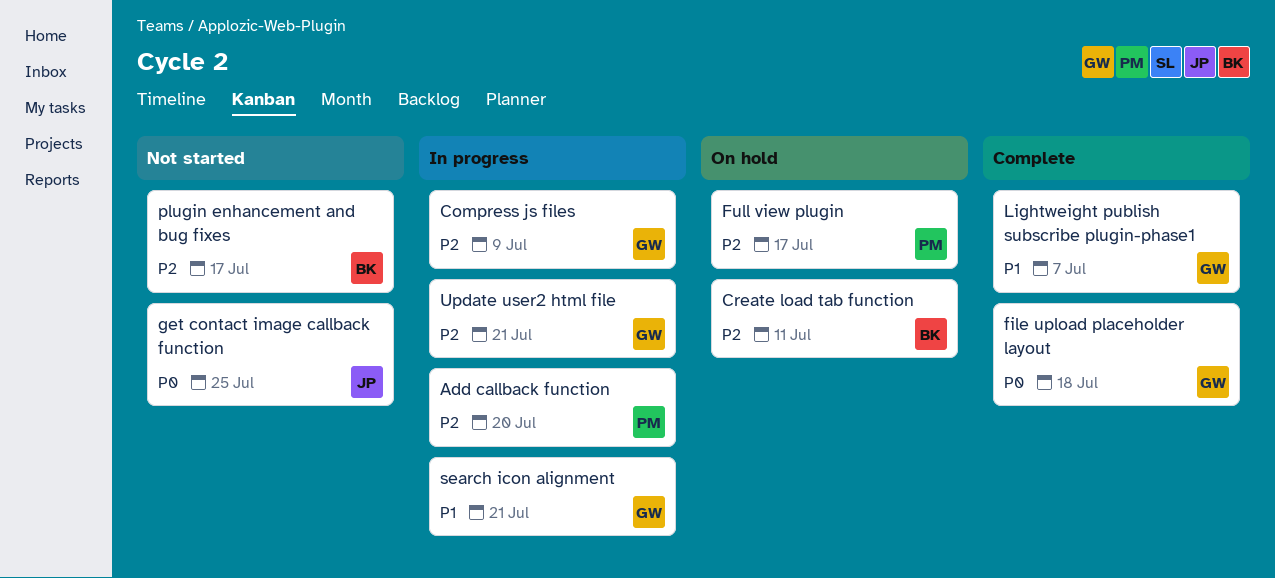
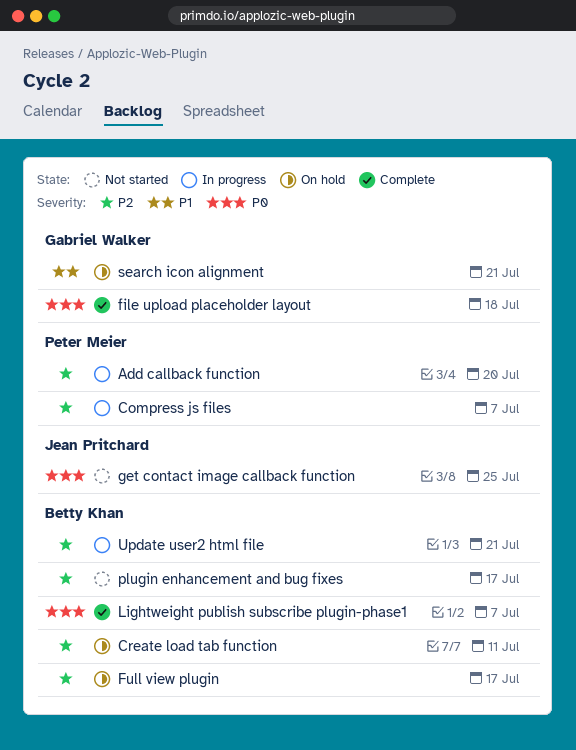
Compress js files, owner: Gabriel Walker -> Peter Meier
Compress js files, due: Jul 9 -> Jul 7
Full view plugin, owner: Peter Meier -> Betty Khan
Lightweight publish subscribe plugin-phase1, owner: Gabriel Walker -> Betty Khan
Lightweight publish subscribe plugin-phase1, priority: P1 -> P0
search icon alignment, status: In progress -> On hold
Update user2 html file, owner: Gabriel Walker -> Betty Khan

